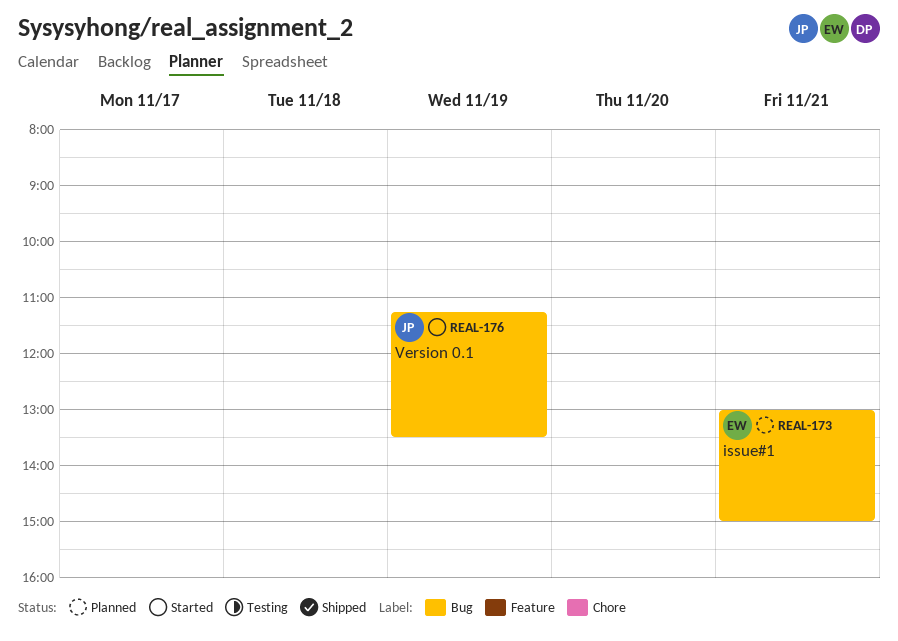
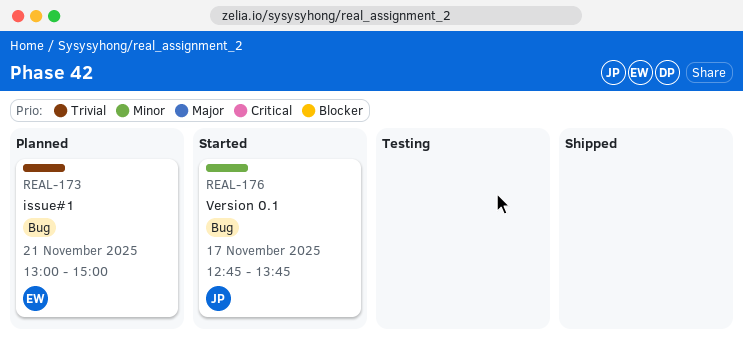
REAL-176, day: Nov 19 -> Nov 17
REAL-176, begins: 11:15 -> 12:45
REAL-176, ends: 13:30 -> 13:45

